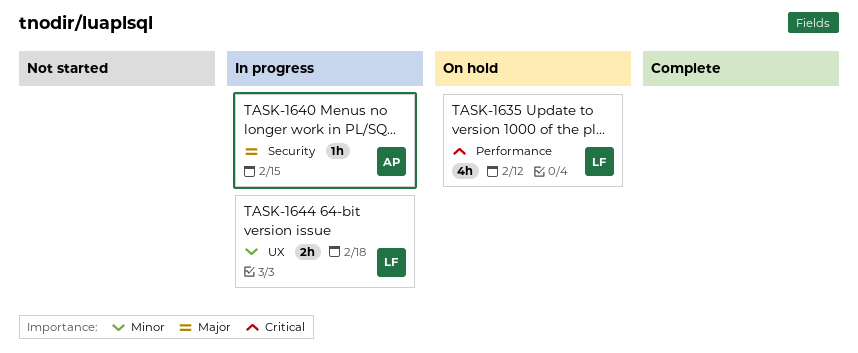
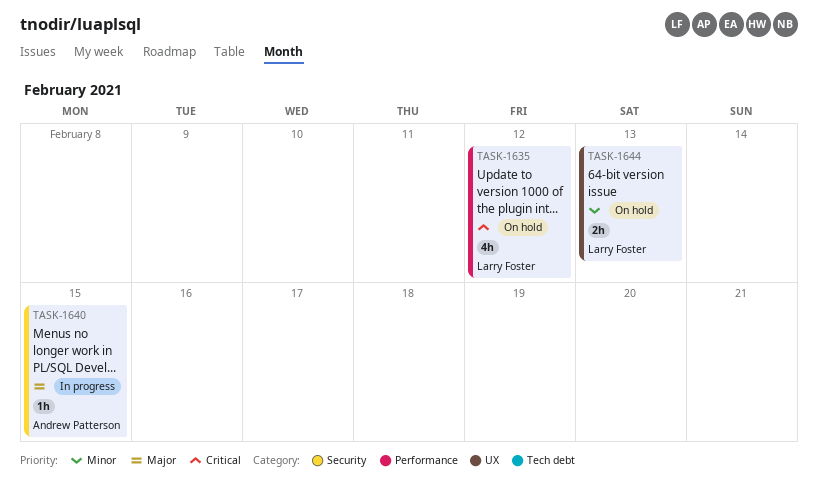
TASK-1644, status: In progress -> On hold
TASK-1644, due: Feb 18 -> Feb 13

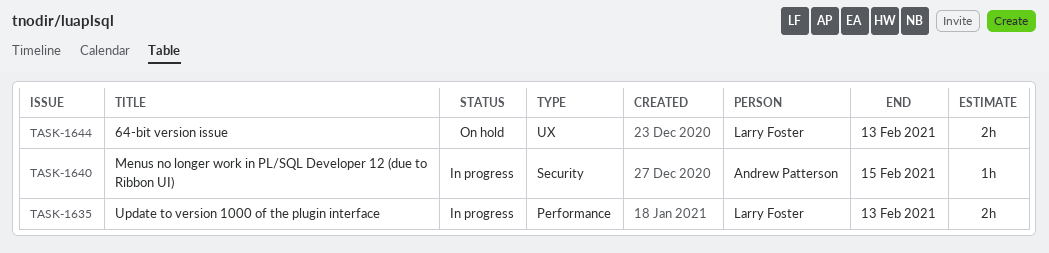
TASK-1635, status: On hold -> In progress
TASK-1635, estimate: 4h -> 2h
TASK-1635, due: Feb 12 -> Feb 13

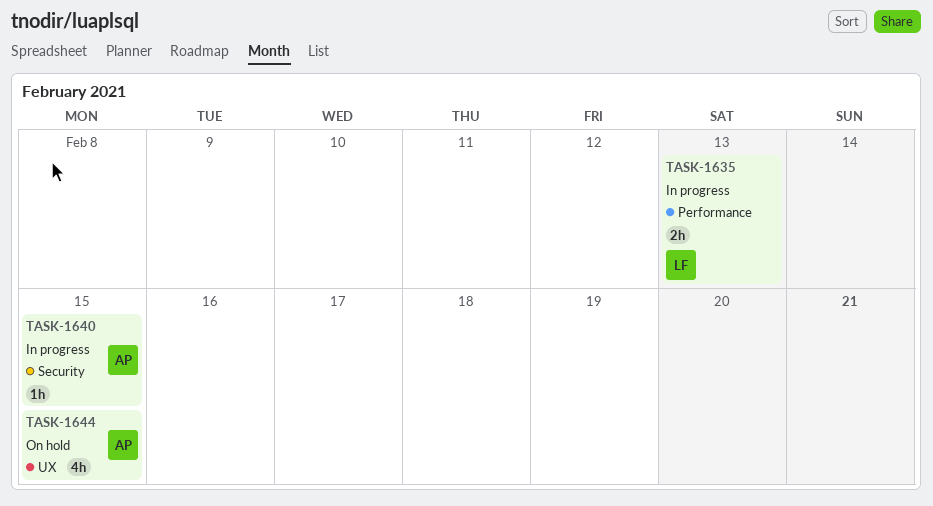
TASK-1644, owner: Larry Foster -> Andrew Patterson
TASK-1644, estimate: 2h -> 4h
TASK-1644, due: Feb 13 -> Feb 15

